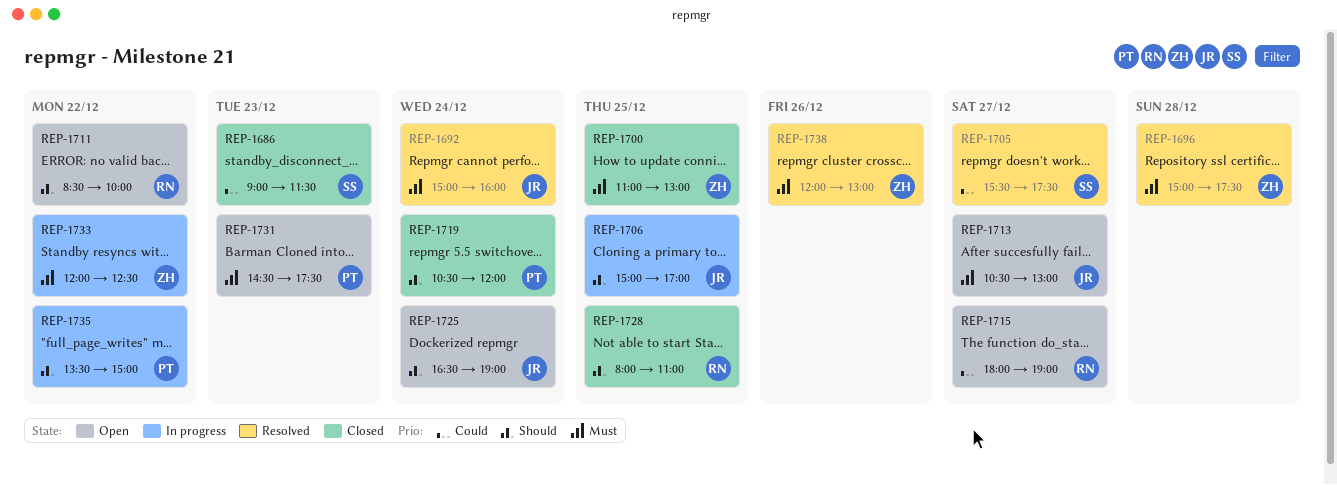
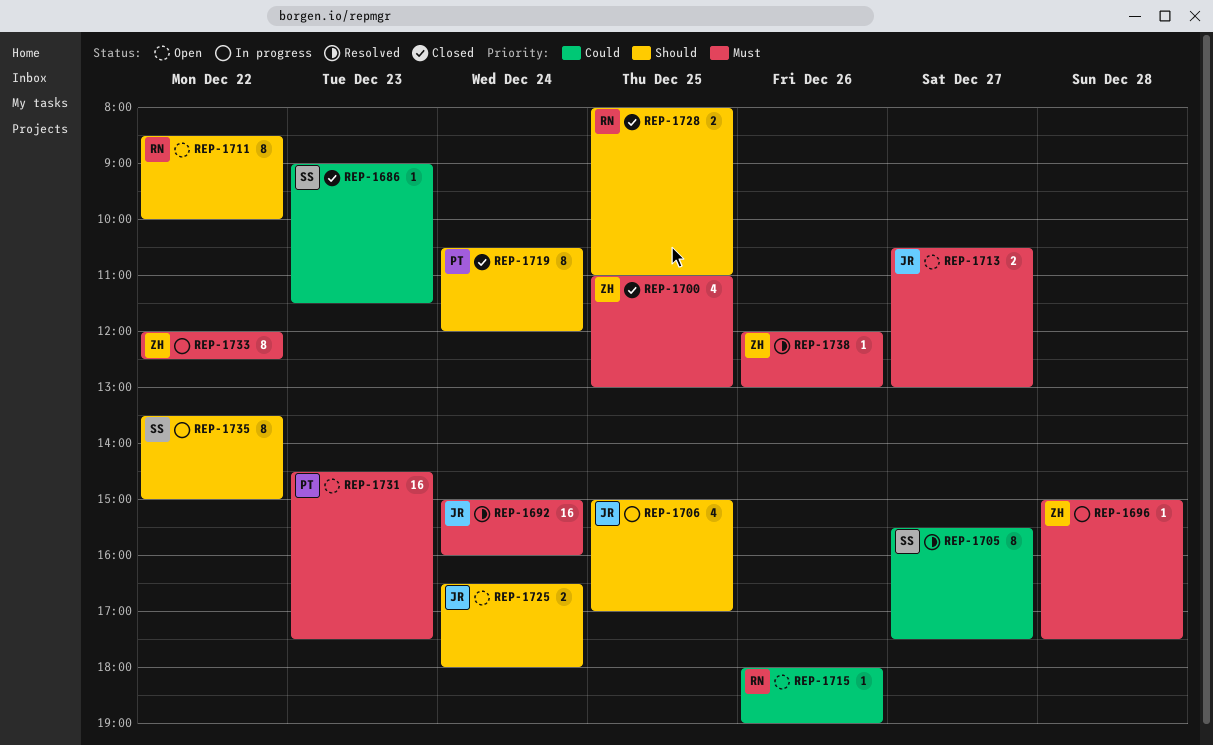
REP-1696, status: Resolved -> In progress
REP-1715, day: Dec 27 -> Dec 26
REP-1725, ends: 19:00 -> 18:00
REP-1735, owner: PT -> SS

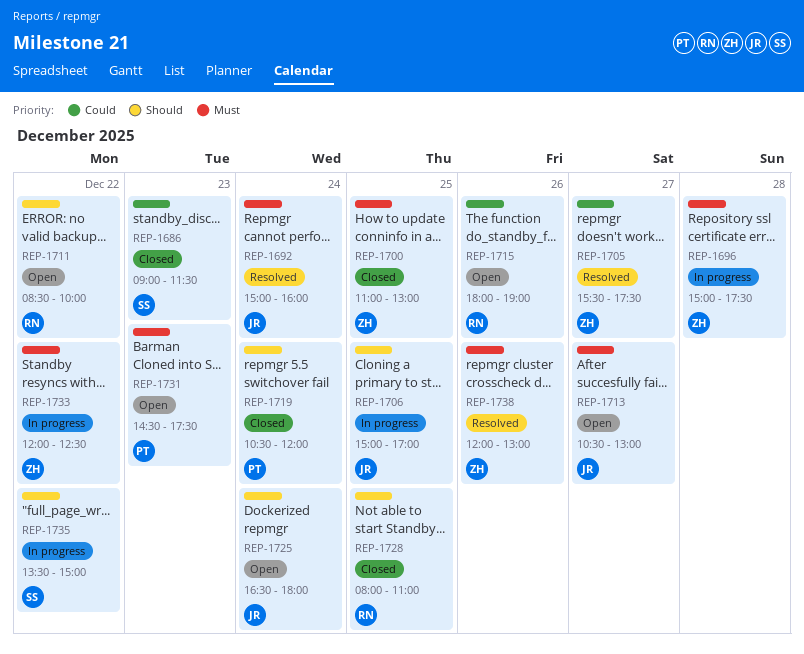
REP-1705, owner: SS -> ZH

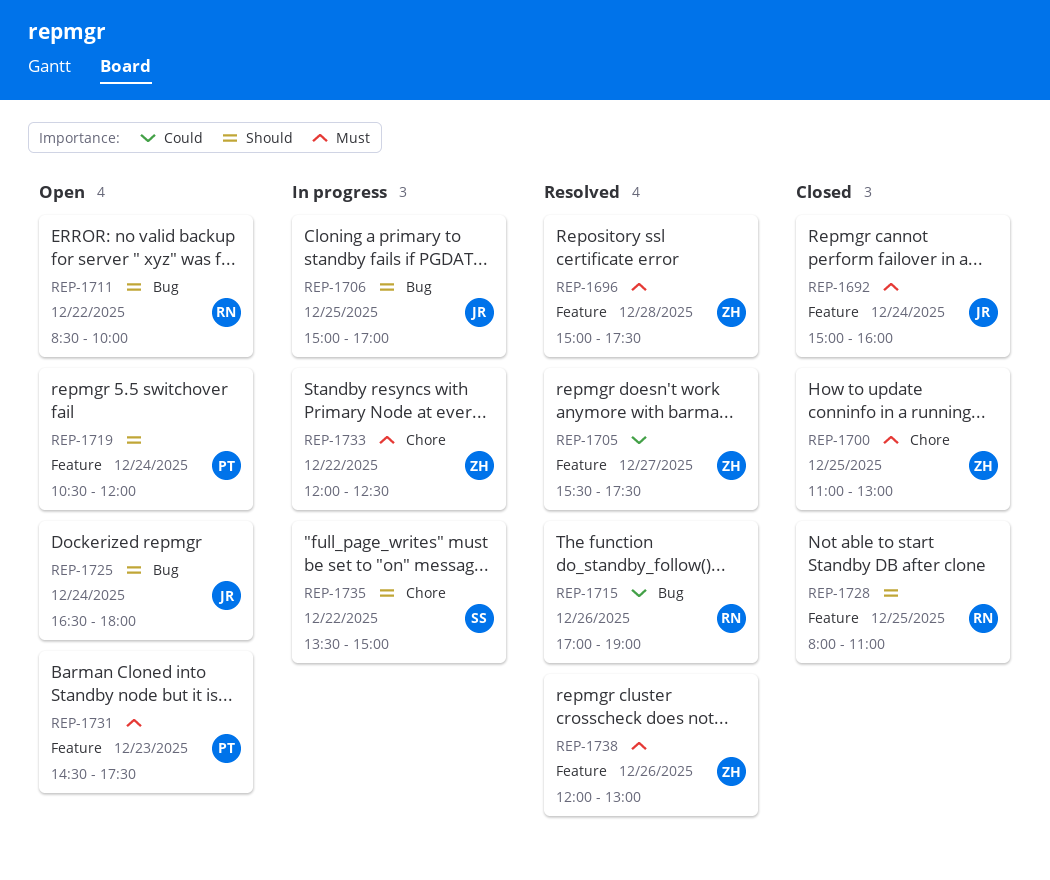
REP-1686: present -> none
REP-1692, status: Resolved -> Closed
REP-1696, status: In progress -> Resolved
REP-1713: present -> none
REP-1715, status: Open -> Resolved
REP-1715, begins: 18:00 -> 17:00
REP-1719, status: Closed -> Open

